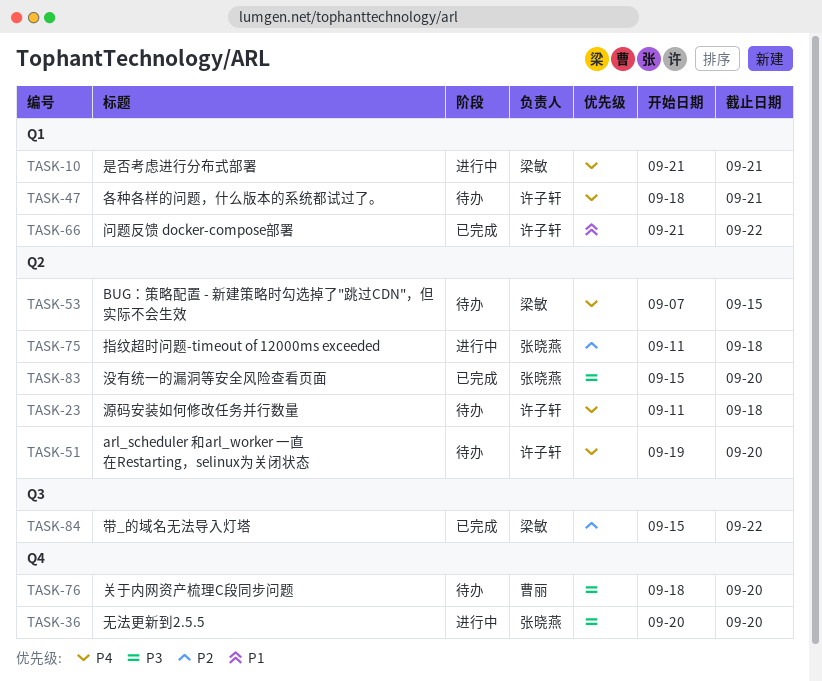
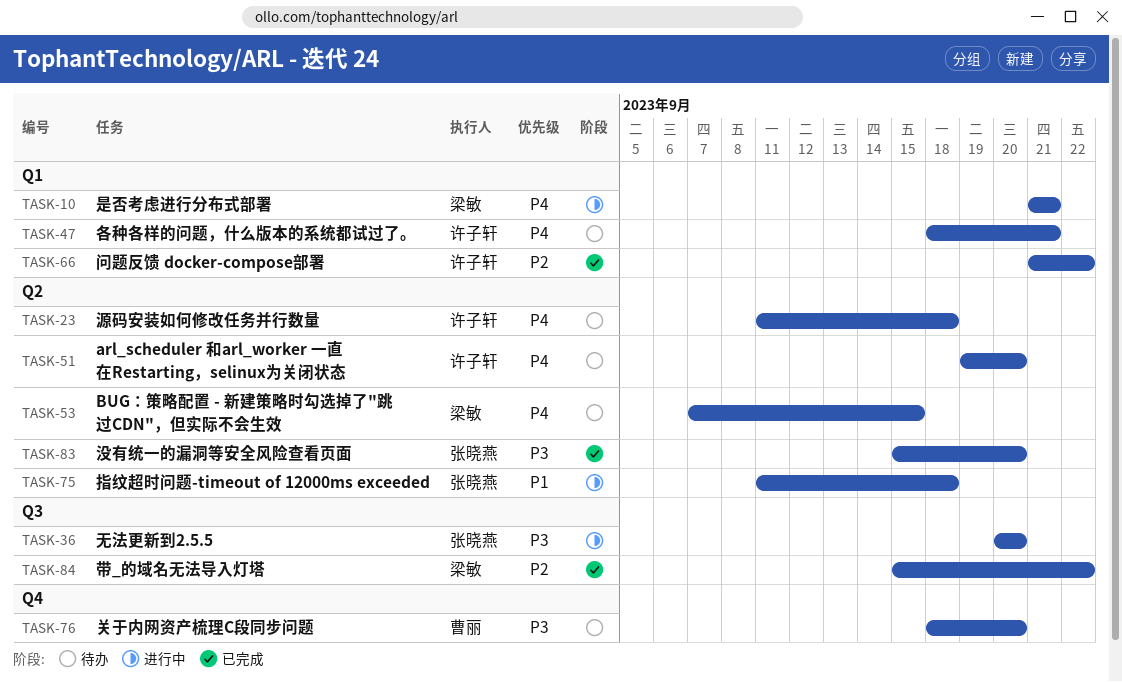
TASK-36, label: Q4 -> Q3
TASK-66, priority: P1 -> P2
TASK-75, priority: P2 -> P1

